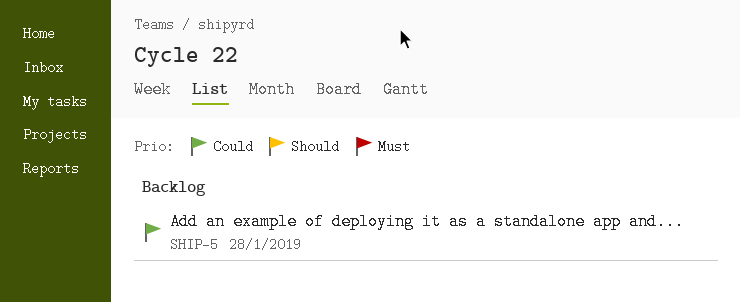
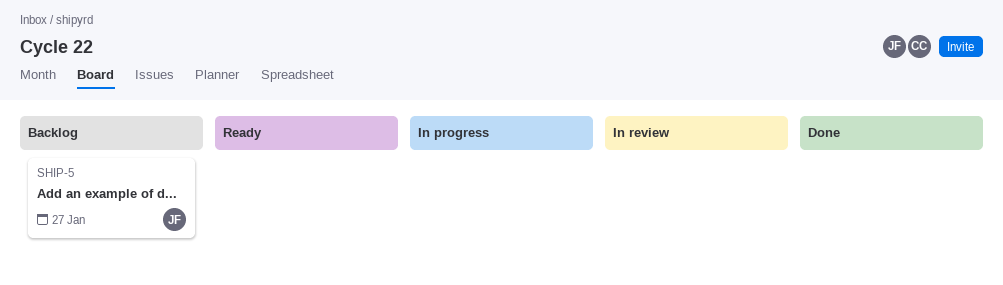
SHIP-5, due: Jan 28 -> Jan 27

